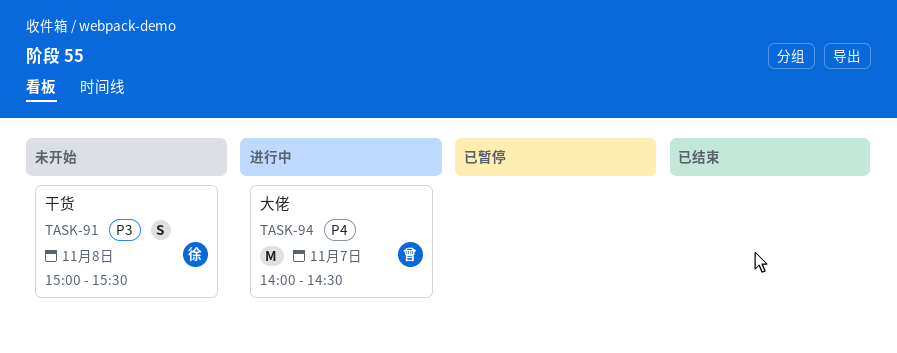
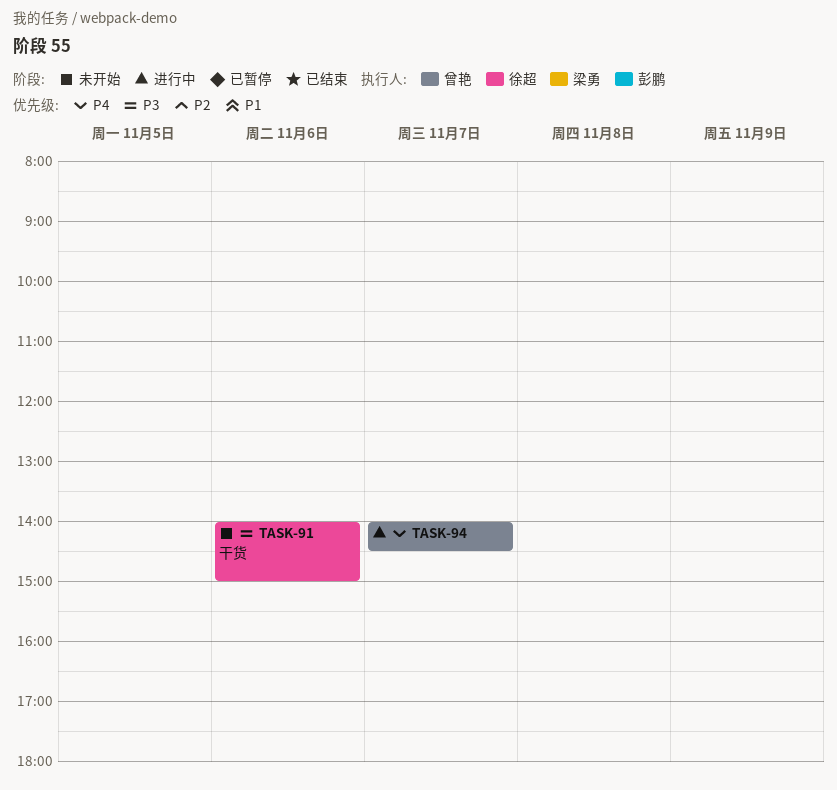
TASK-91, day: Nov 8 -> Nov 6
TASK-91, begins: 15:00 -> 14:00
TASK-91, ends: 15:30 -> 15:00

